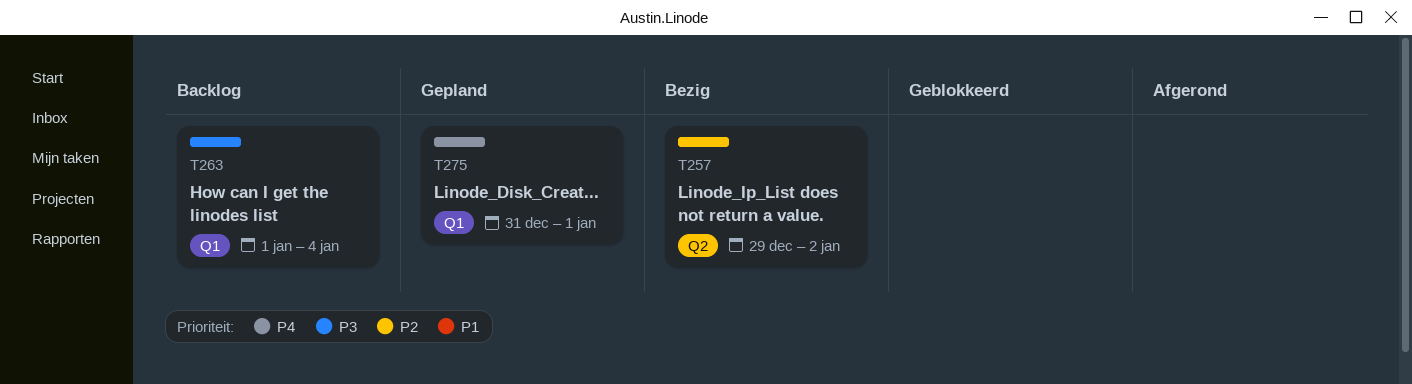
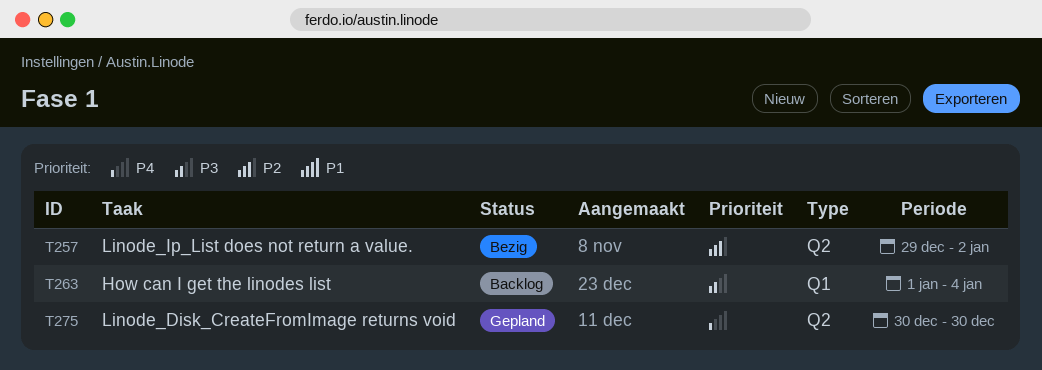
T275, label: Q1 -> Q2
T275, start: Dec 31 -> Dec 30
T275, due: Jan 1 -> Dec 30

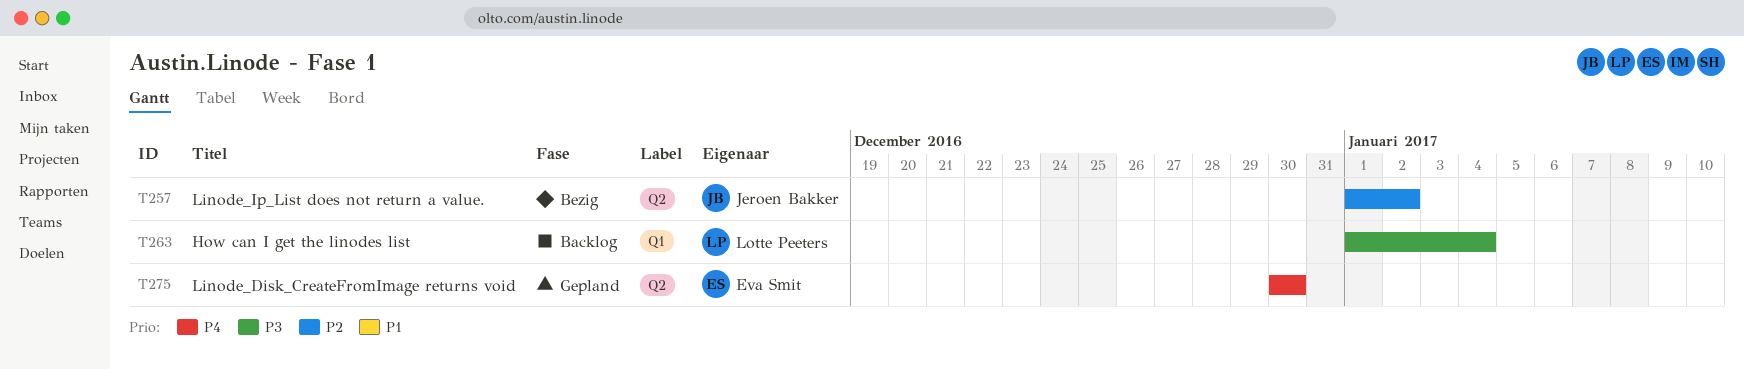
T257, start: Dec 29 -> Jan 1

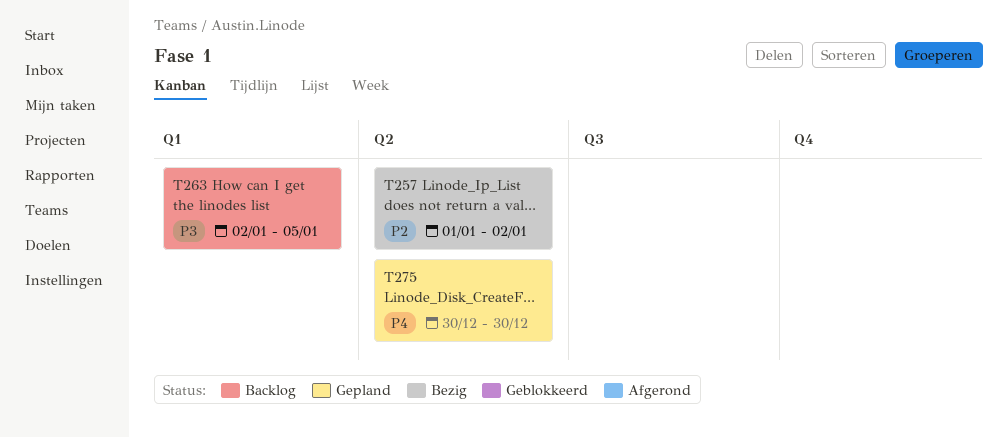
T263, start: Jan 1 -> Jan 2
T263, due: Jan 4 -> Jan 5

